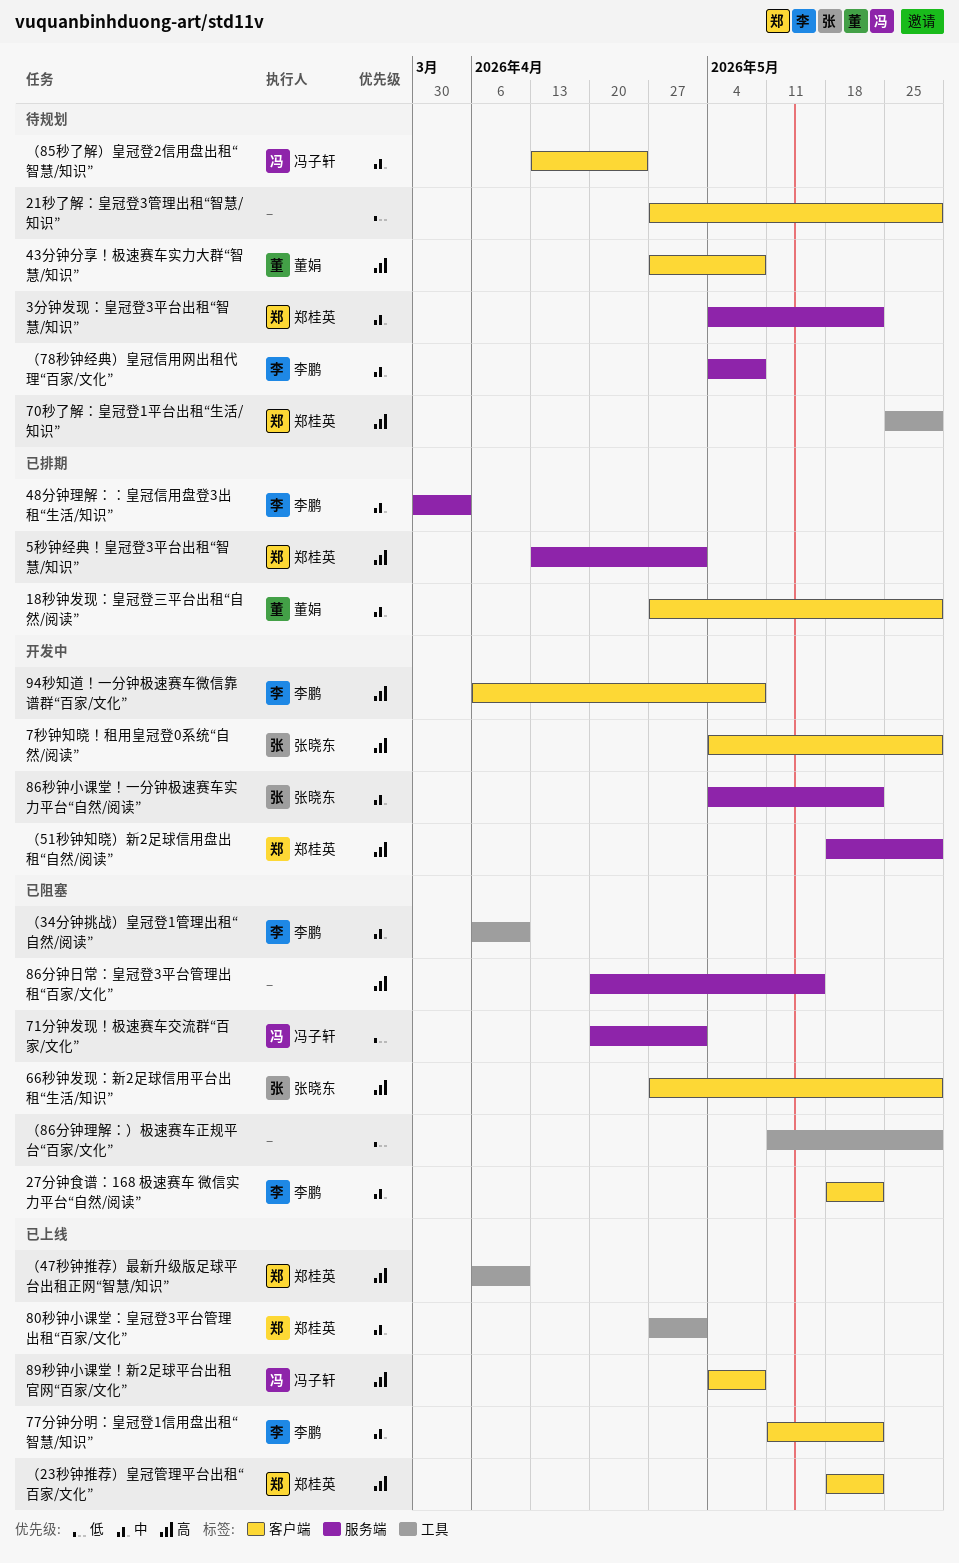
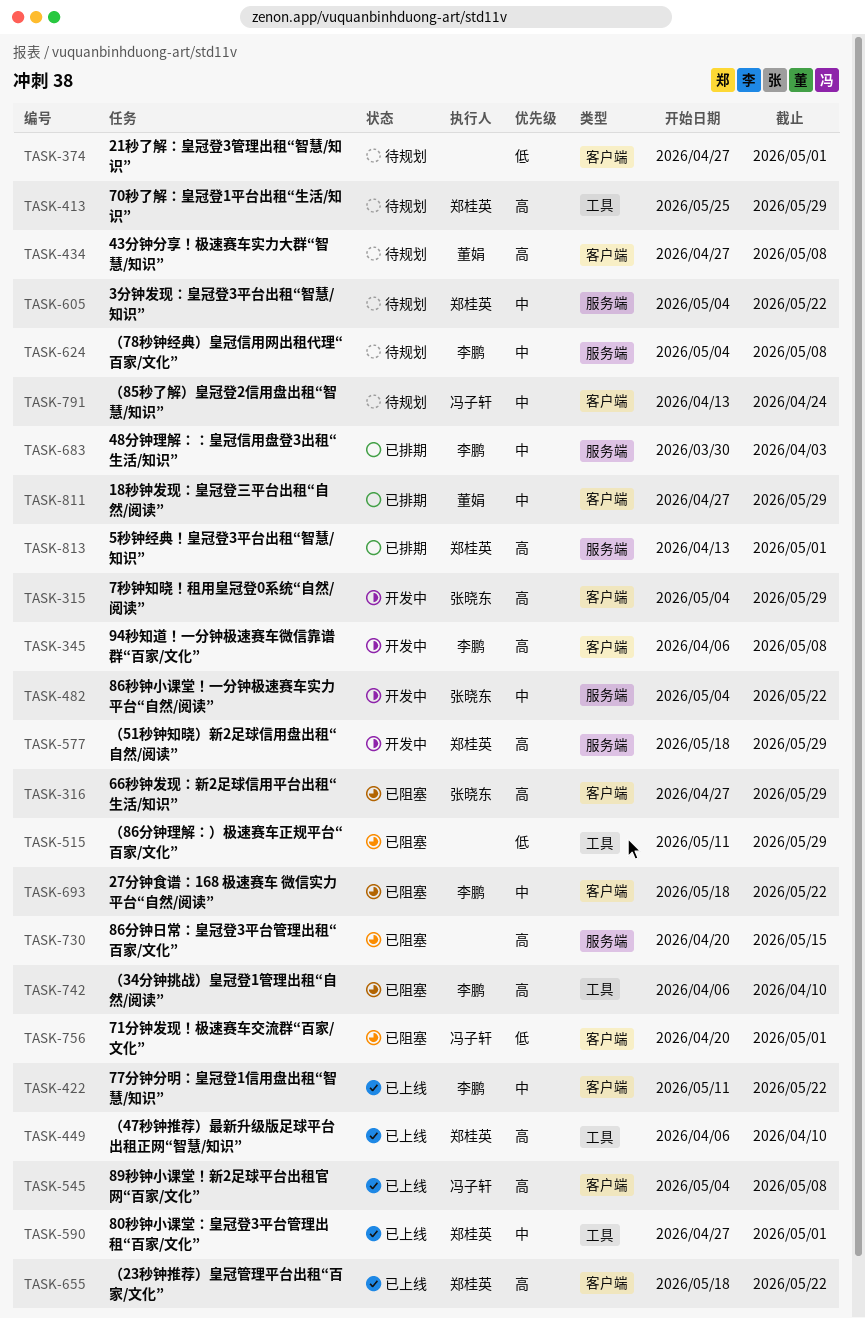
21秒了解：皇冠登3管理出租“智慧/知识”, due: May 29 -> May 1
71分钟发现！极速赛车交流群“百家/文化”, label: 服务端 -> 客户端
（34分钟挑战）皇冠登1管理出租“自然/阅读”, priority: 中 -> 高

